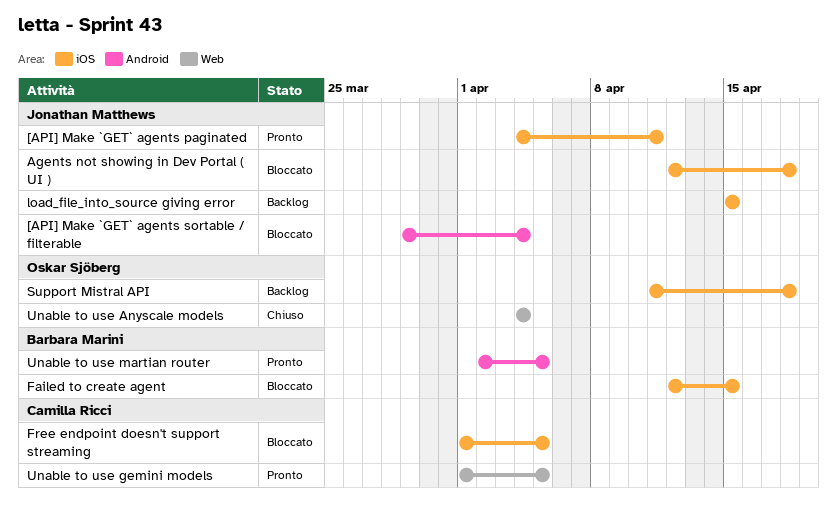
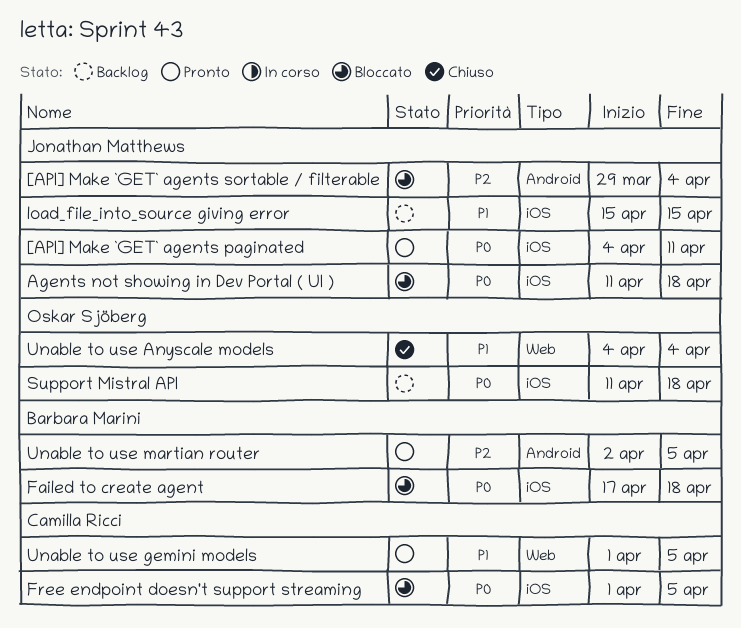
Agents not showing in Dev Portal ( UI ), start: Apr 12 -> Apr 11
Failed to create agent, start: Apr 12 -> Apr 17
Failed to create agent, due: Apr 15 -> Apr 18

